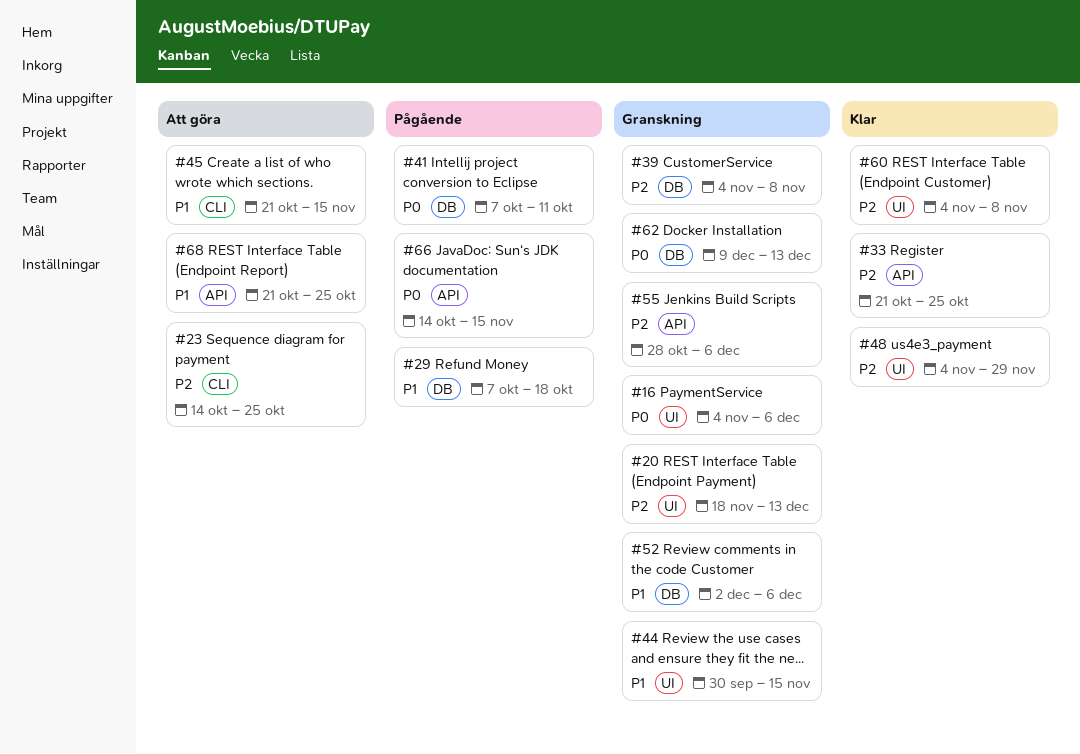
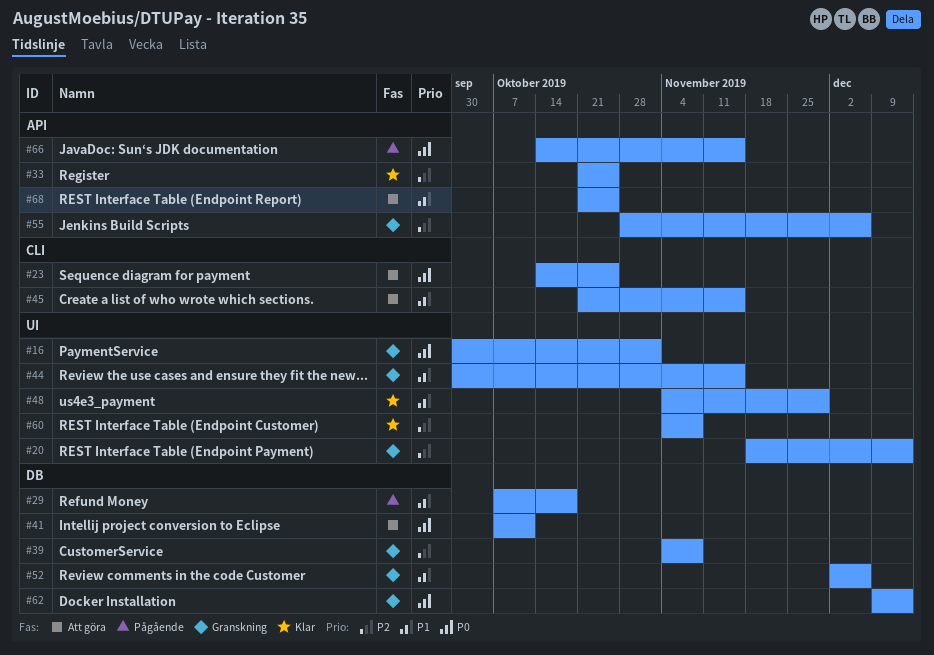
#16, start: Nov 4 -> Sep 30
#16, due: Dec 6 -> Nov 1
#23, priority: P2 -> P0
#41, status: Pågående -> Att göra
#48, priority: P2 -> P1

